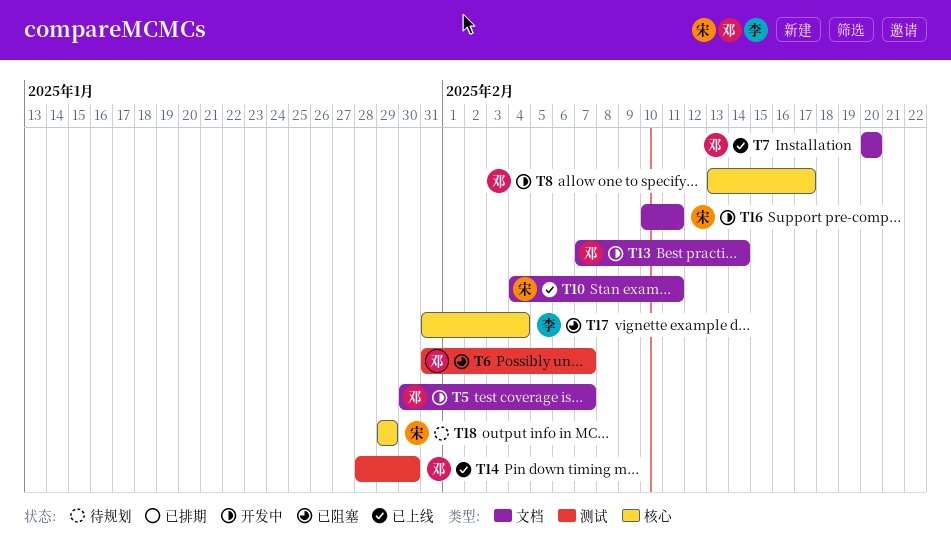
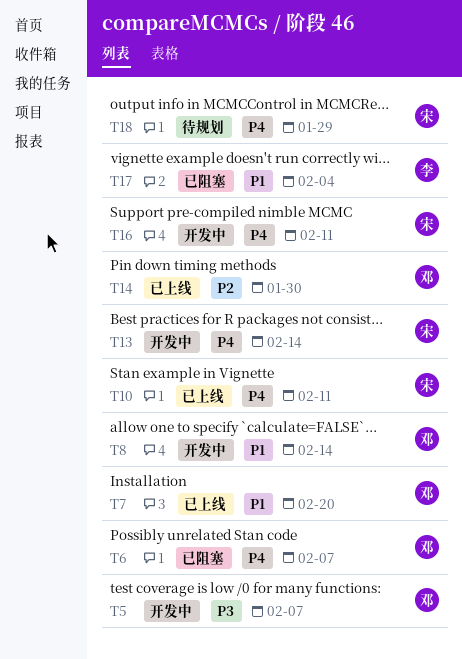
T8, due: Feb 17 -> Feb 14
T13, owner: 邓 -> 宋

